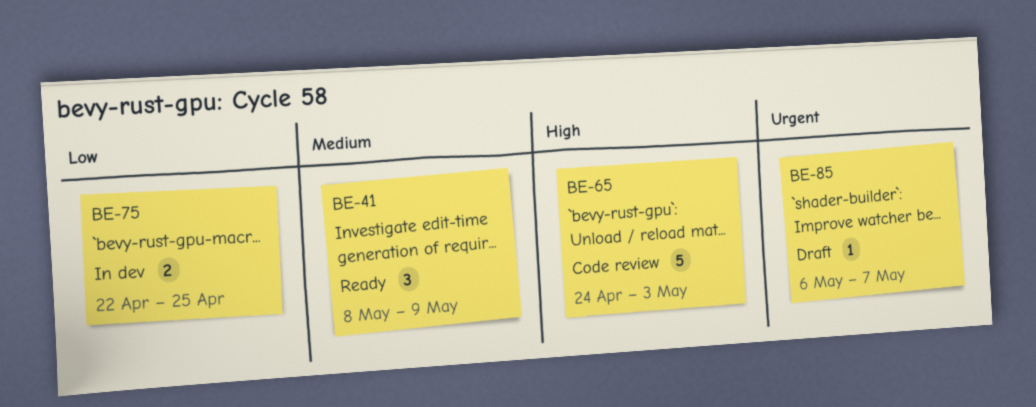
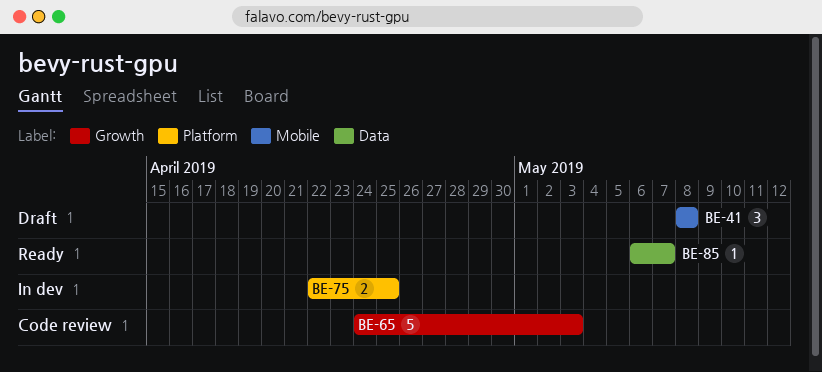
BE-41, status: Ready -> Draft
BE-41, due: May 9 -> May 8
BE-85, status: Draft -> Ready

